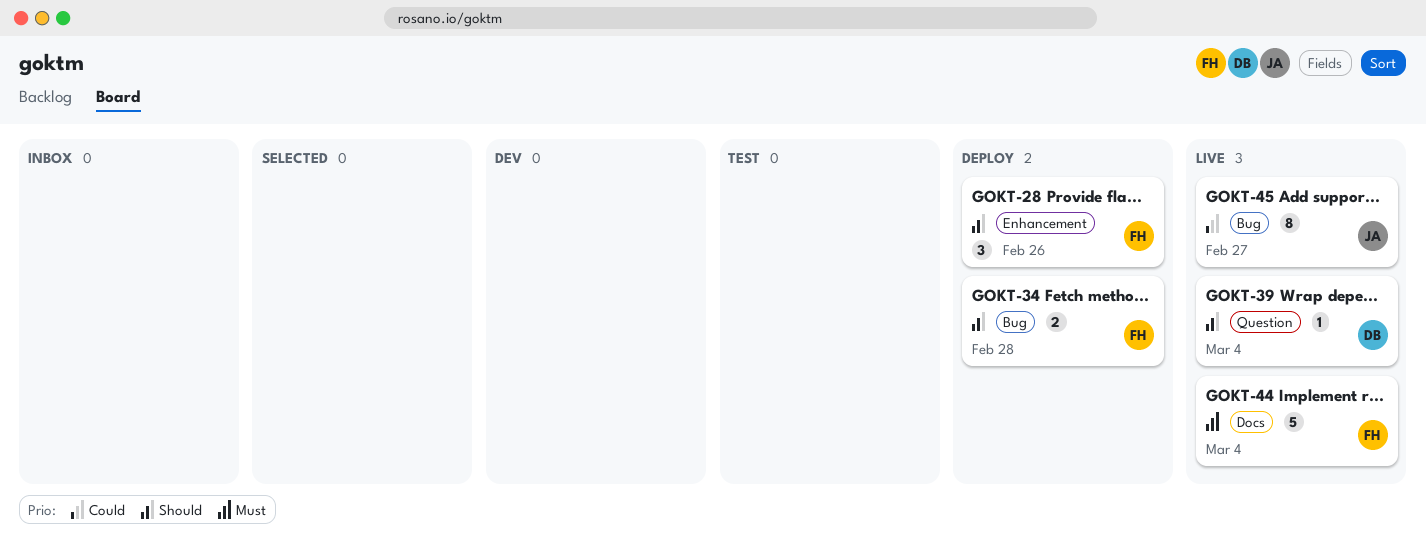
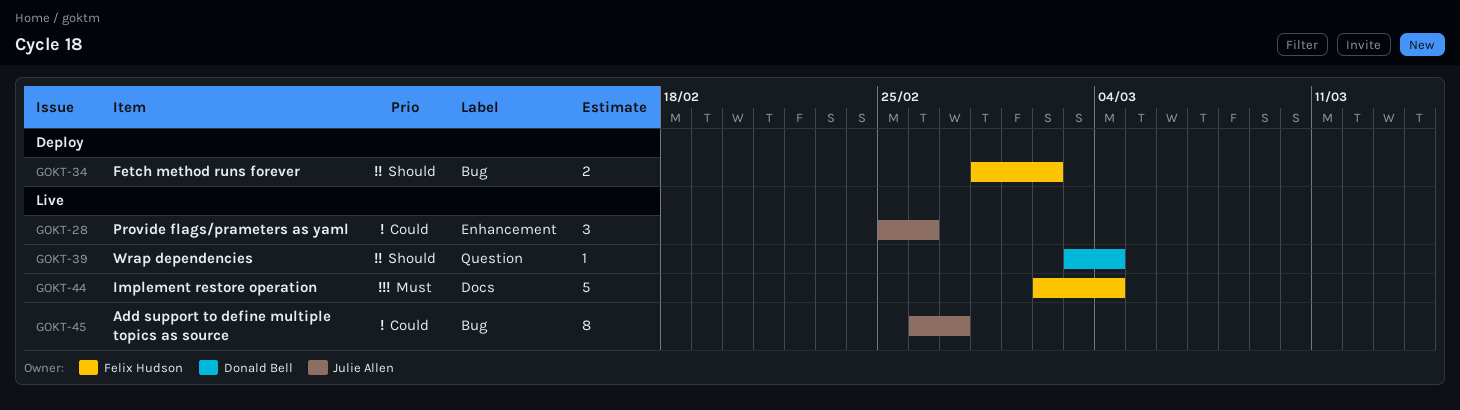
GOKT-28, status: Deploy -> Live
GOKT-28, owner: Felix Hudson -> Julie Allen
GOKT-28, priority: Should -> Could
GOKT-34, due: Feb 28 -> Mar 2

